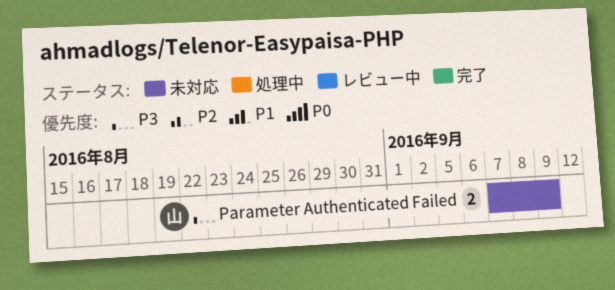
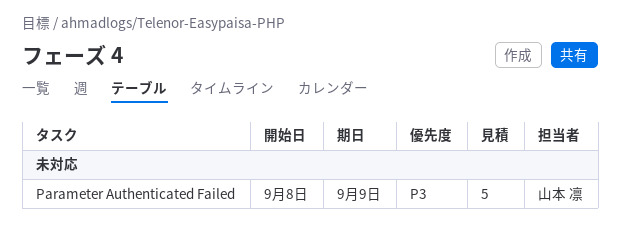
Parameter Authenticated Failed, estimate: 2 -> 5
Parameter Authenticated Failed, start: Sep 7 -> Sep 8

